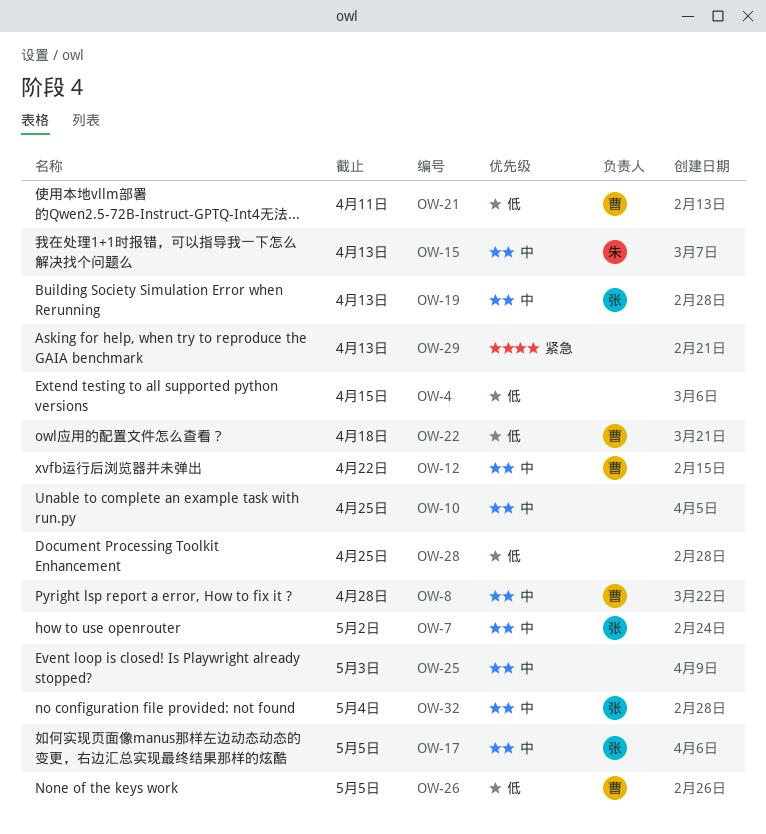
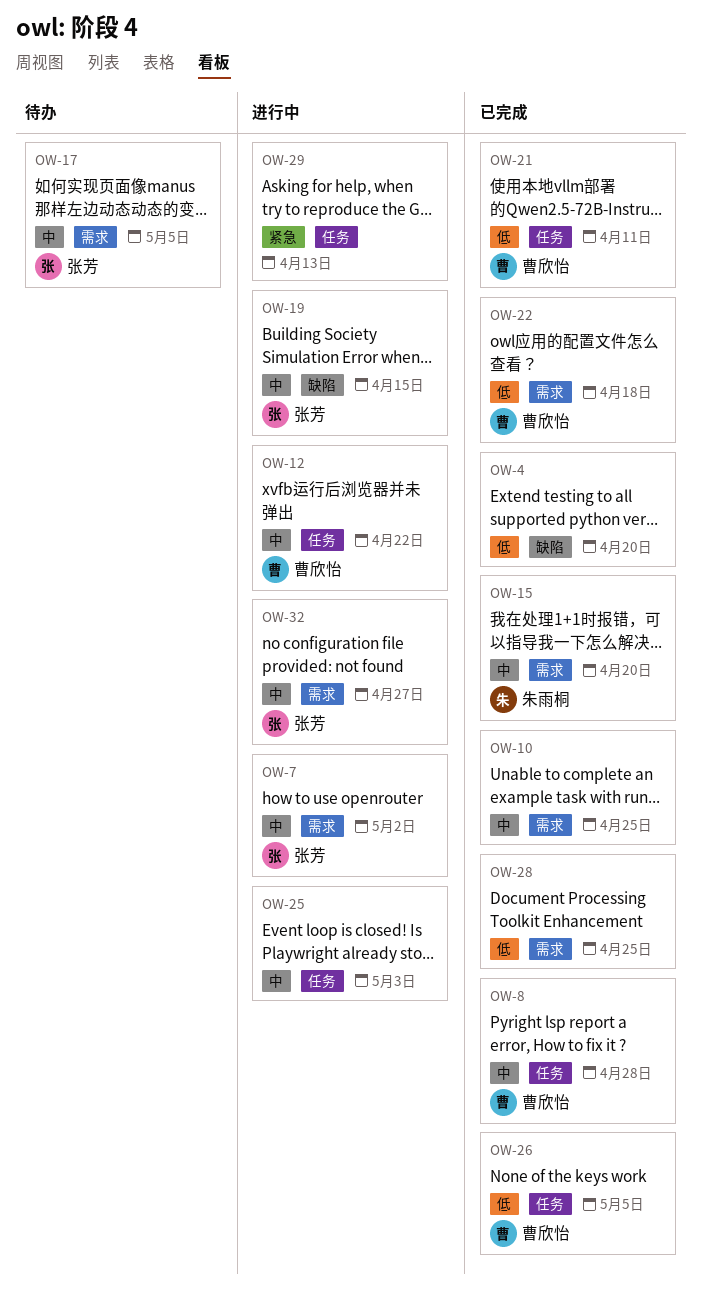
OW-4, due: Apr 15 -> Apr 20
OW-15, due: Apr 13 -> Apr 20
OW-19, due: Apr 13 -> Apr 15
OW-32, due: May 4 -> Apr 27

